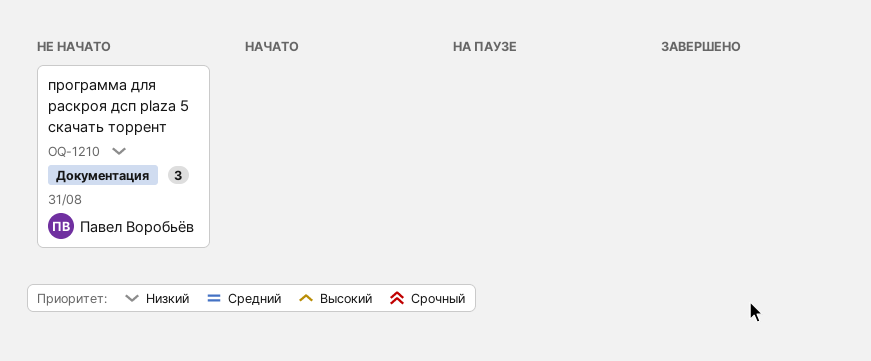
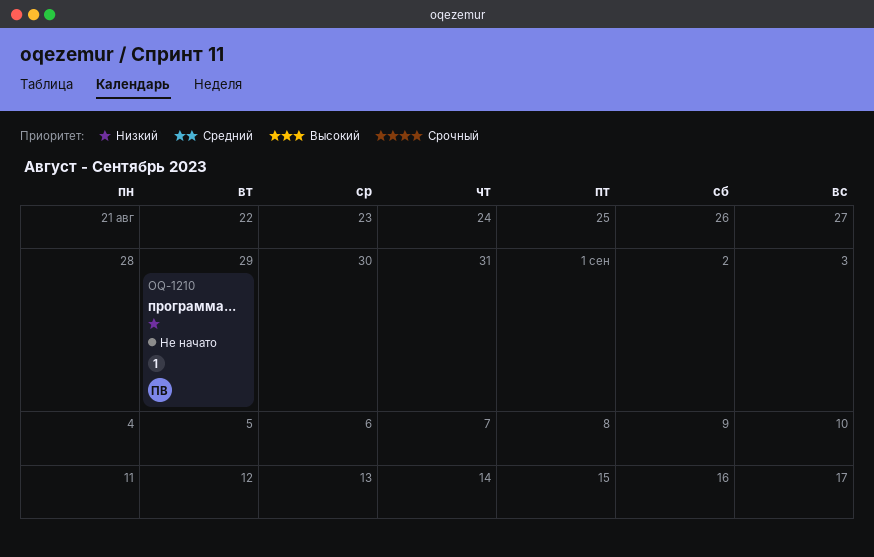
OQ-1210, estimate: 3 -> 1
OQ-1210, due: Aug 31 -> Aug 29

